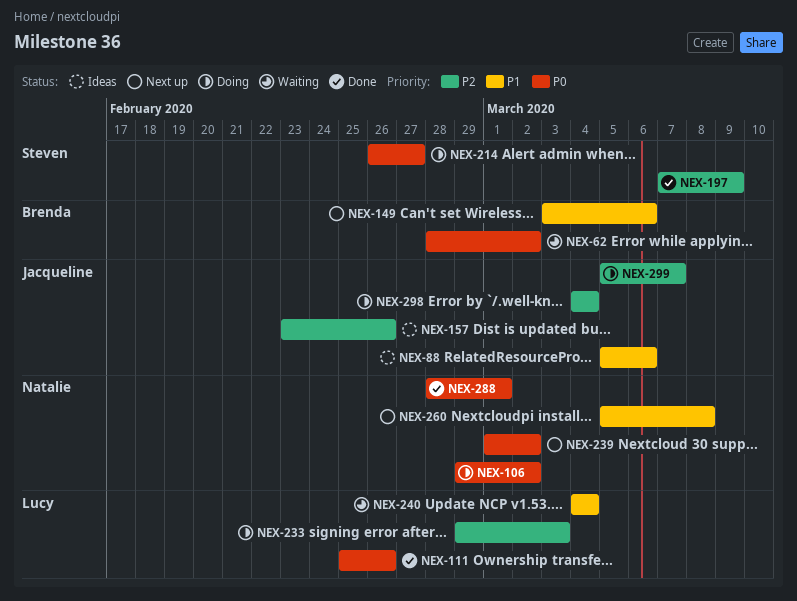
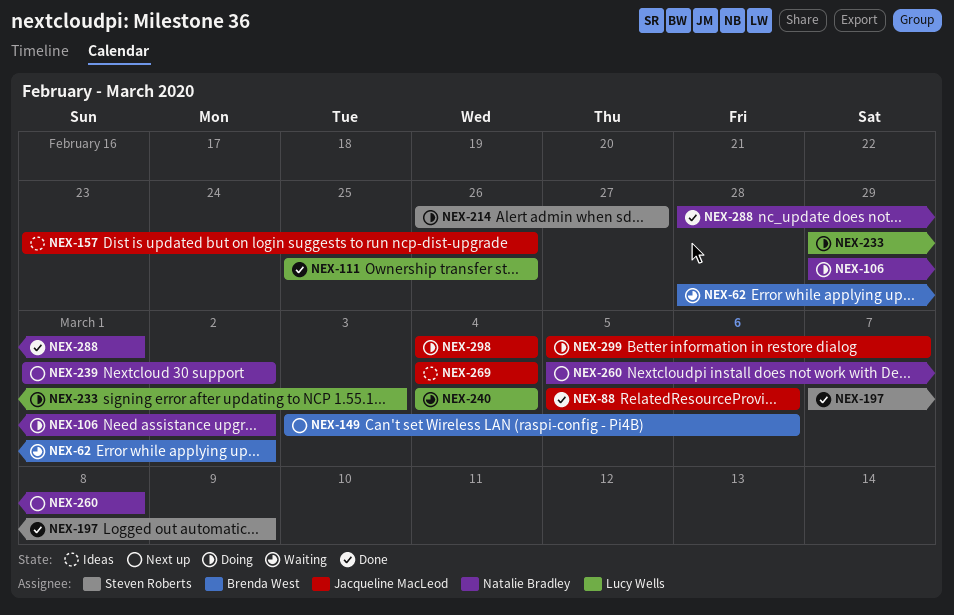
NEX-88, status: Ideas -> Done
NEX-269: none -> present

